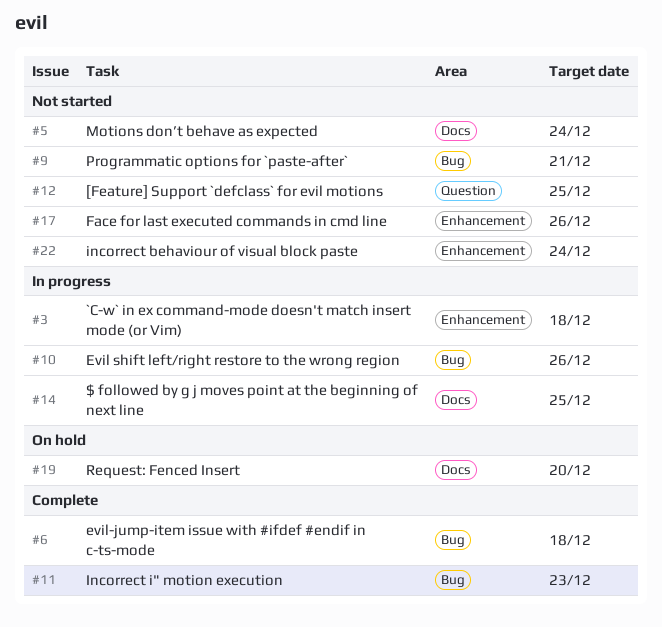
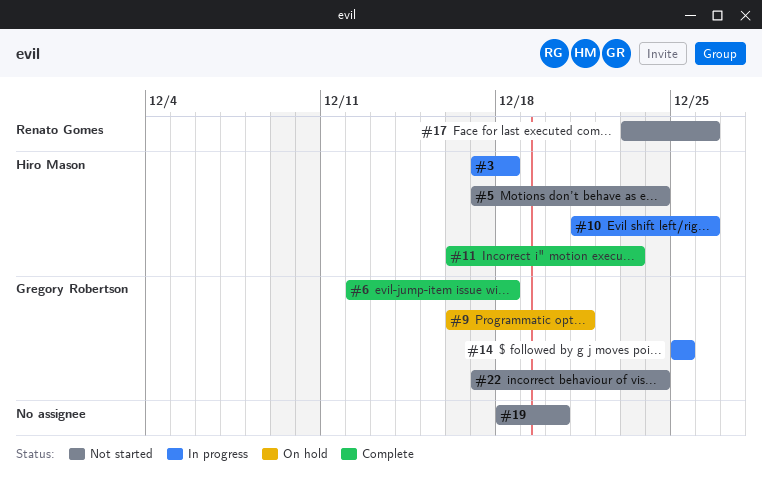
#9, status: Not started -> On hold
#12: present -> none
#19, status: On hold -> Not started

